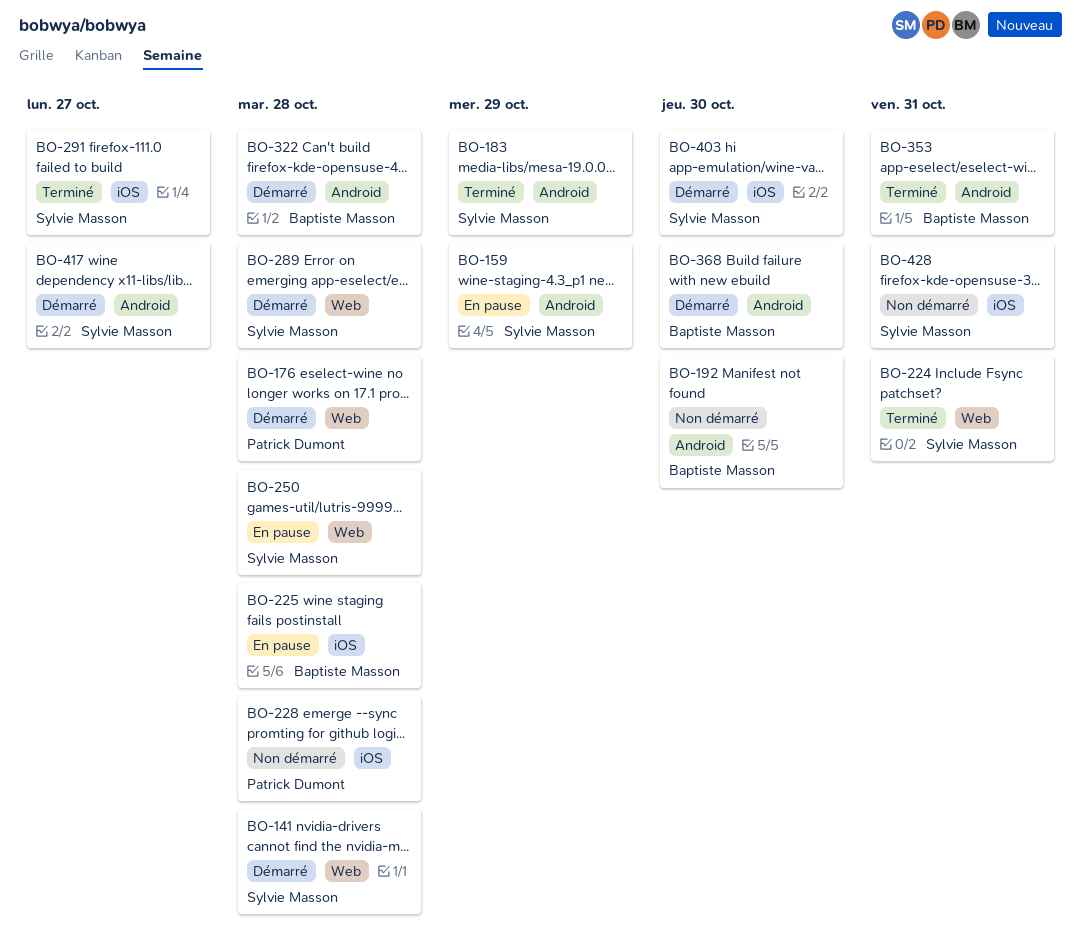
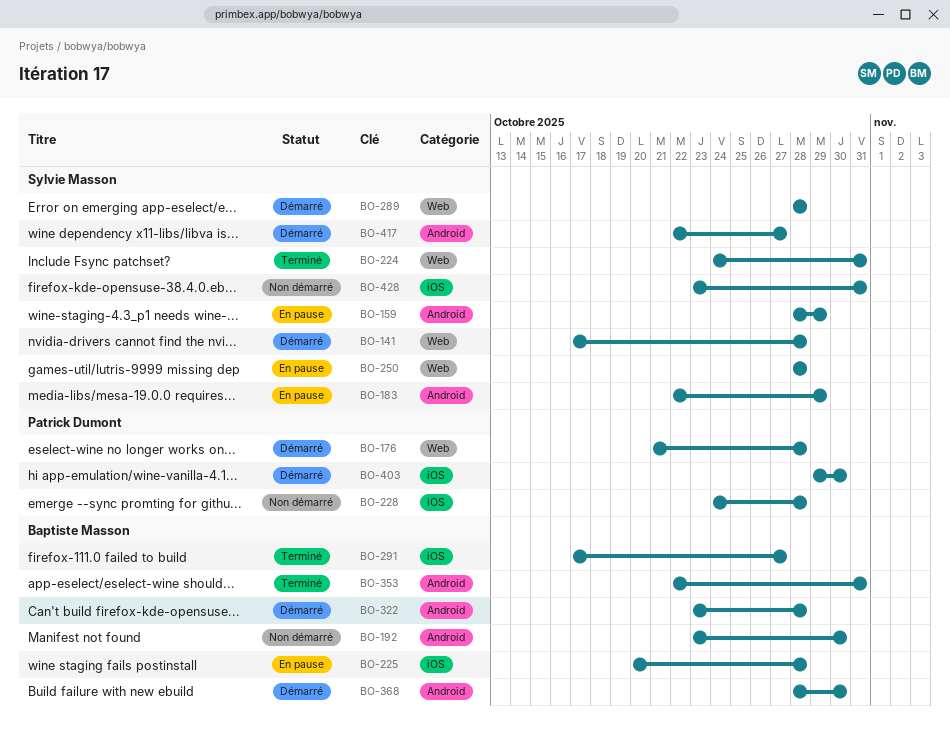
BO-183, status: Terminé -> En pause
BO-291, owner: Sylvie Masson -> Baptiste Masson
BO-403, owner: Sylvie Masson -> Patrick Dumont

